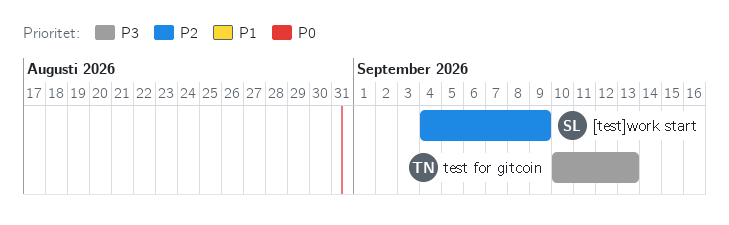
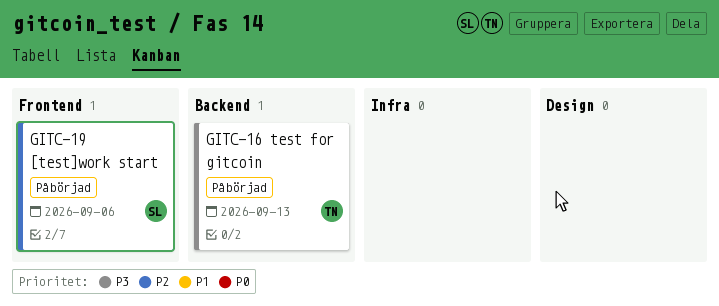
[test]work start, due: Sep 9 -> Sep 6

